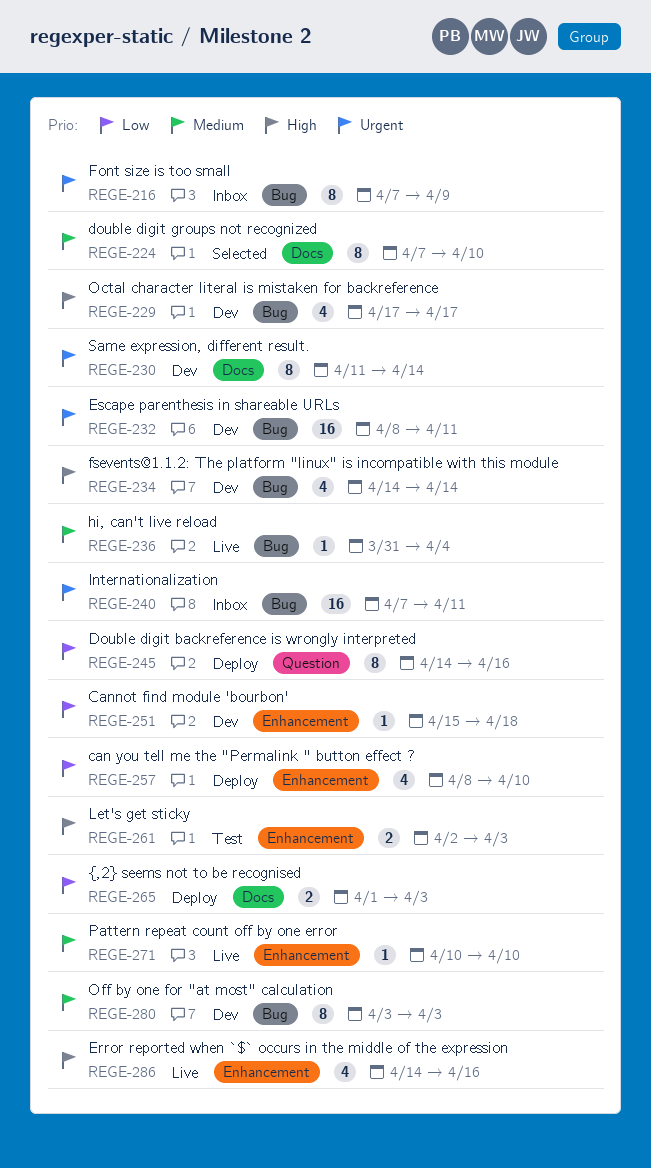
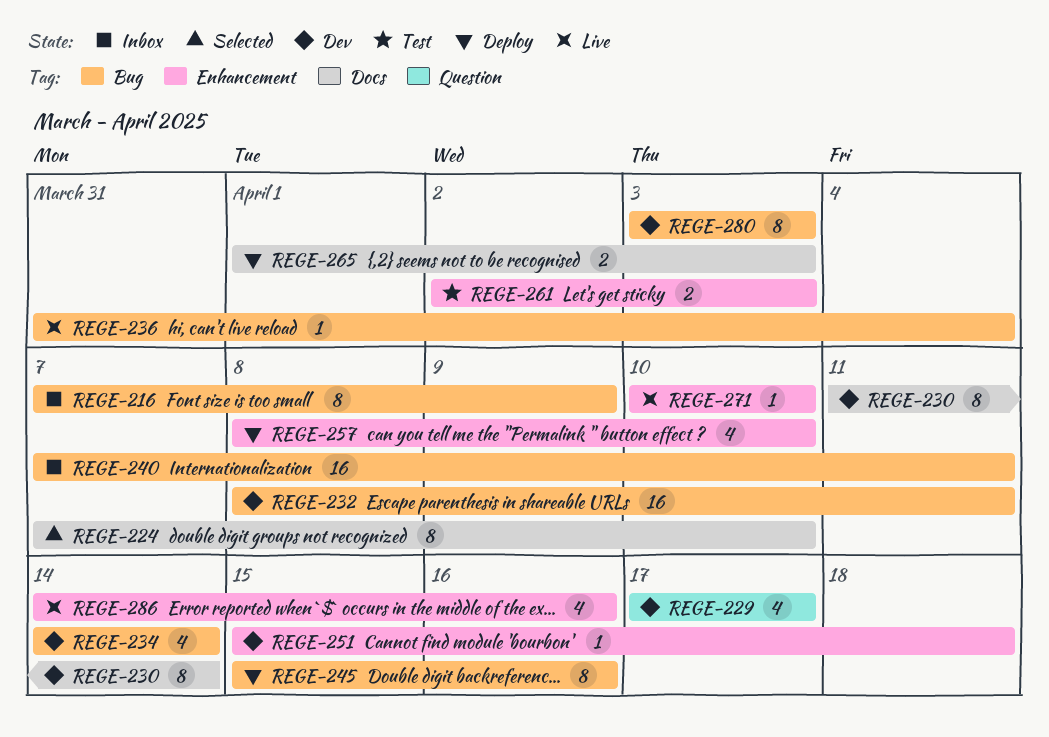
REGE-229, label: Bug -> Question
REGE-245, label: Question -> Bug
REGE-245, start: Apr 14 -> Apr 15

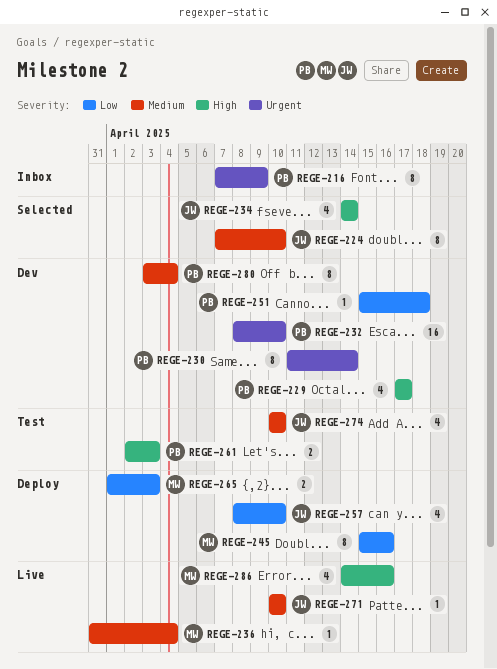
REGE-232, due: Apr 11 -> Apr 10
REGE-234, status: Dev -> Selected
REGE-240: present -> none
REGE-274: none -> present
REGE-280, due: Apr 3 -> Apr 4

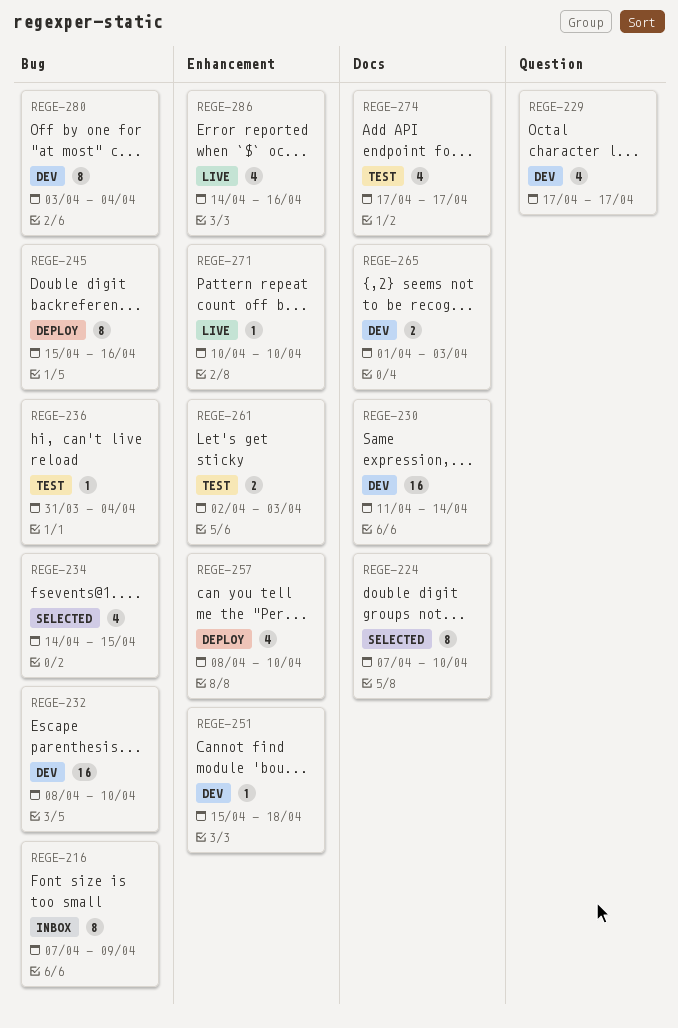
REGE-230, estimate: 8 -> 16
REGE-234, due: Apr 14 -> Apr 15
REGE-236, status: Live -> Test
REGE-265, status: Deploy -> Dev
REGE-274, start: Apr 10 -> Apr 17
REGE-274, due: Apr 10 -> Apr 17

